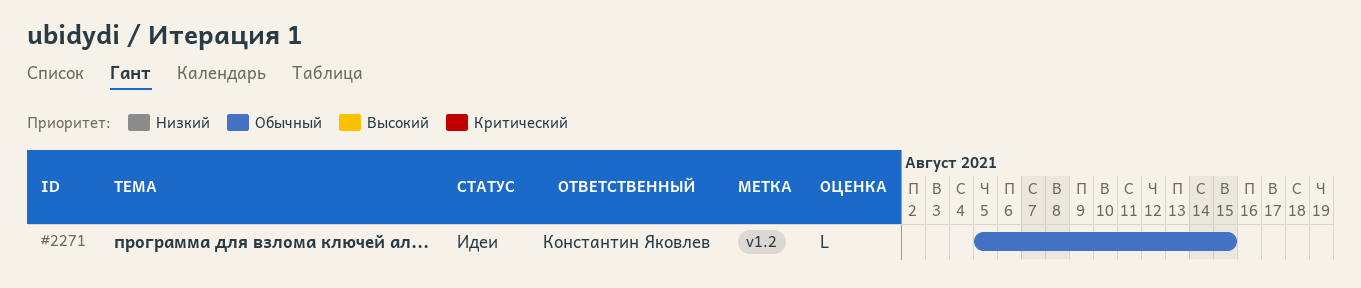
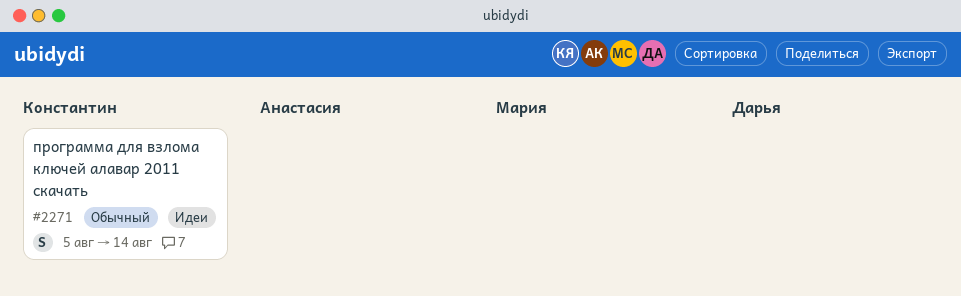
#2271, estimate: L -> S
#2271, due: Aug 15 -> Aug 14

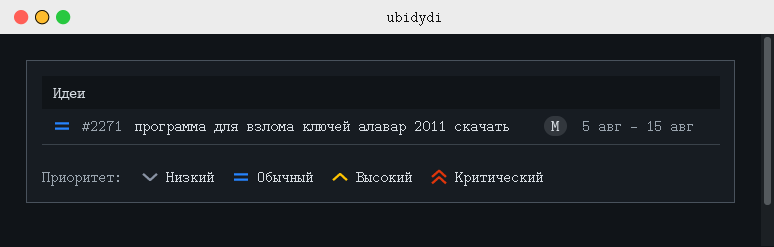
#2271, estimate: S -> M
#2271, due: Aug 14 -> Aug 15

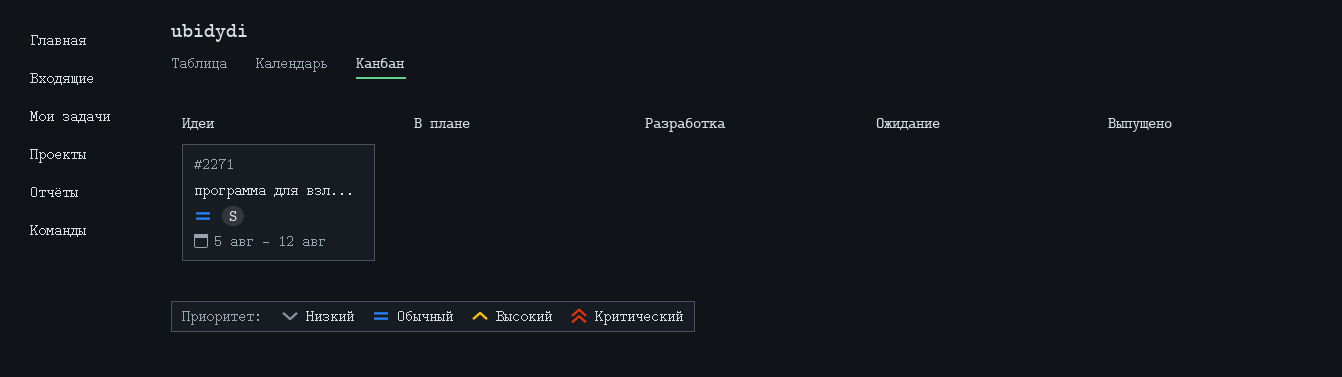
#2271, estimate: M -> S
#2271, due: Aug 15 -> Aug 12

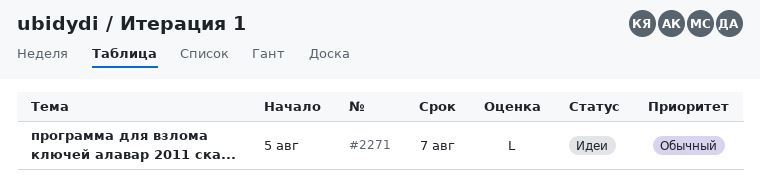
#2271, estimate: S -> L
#2271, due: Aug 12 -> Aug 7

